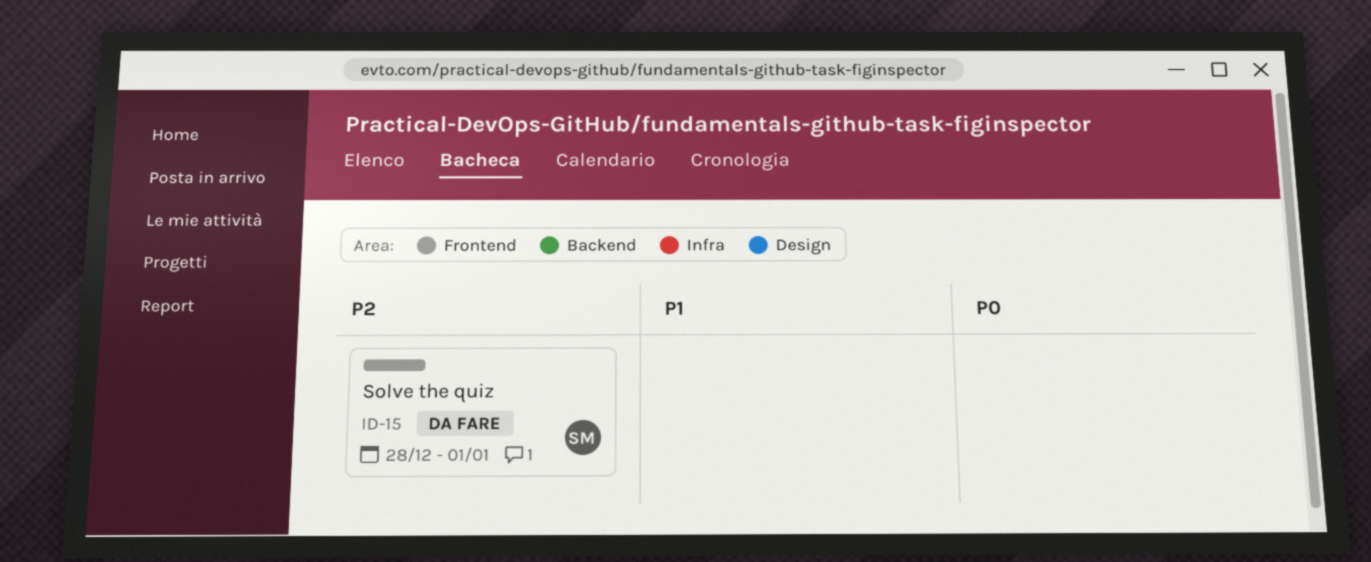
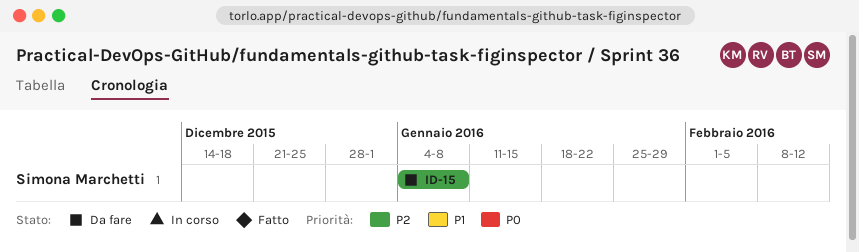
ID-15, start: Dec 28 -> Jan 4
ID-15, due: Jan 1 -> Jan 8

